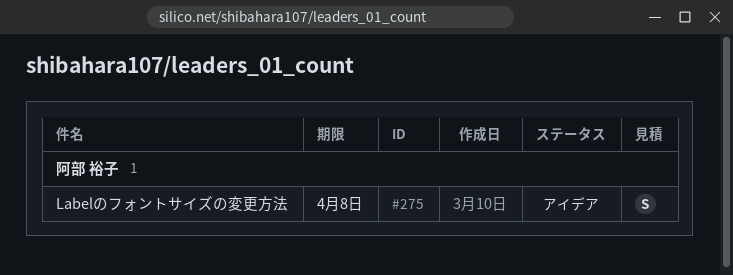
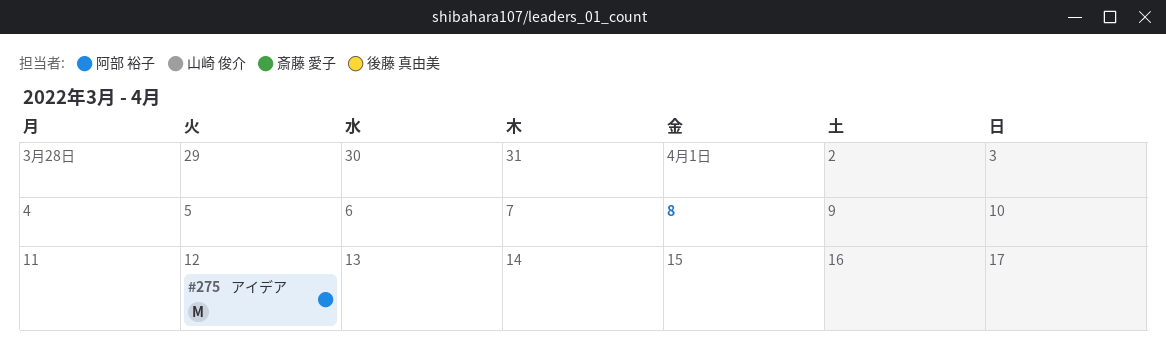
#275, estimate: S -> M
#275, due: Apr 8 -> Apr 12

